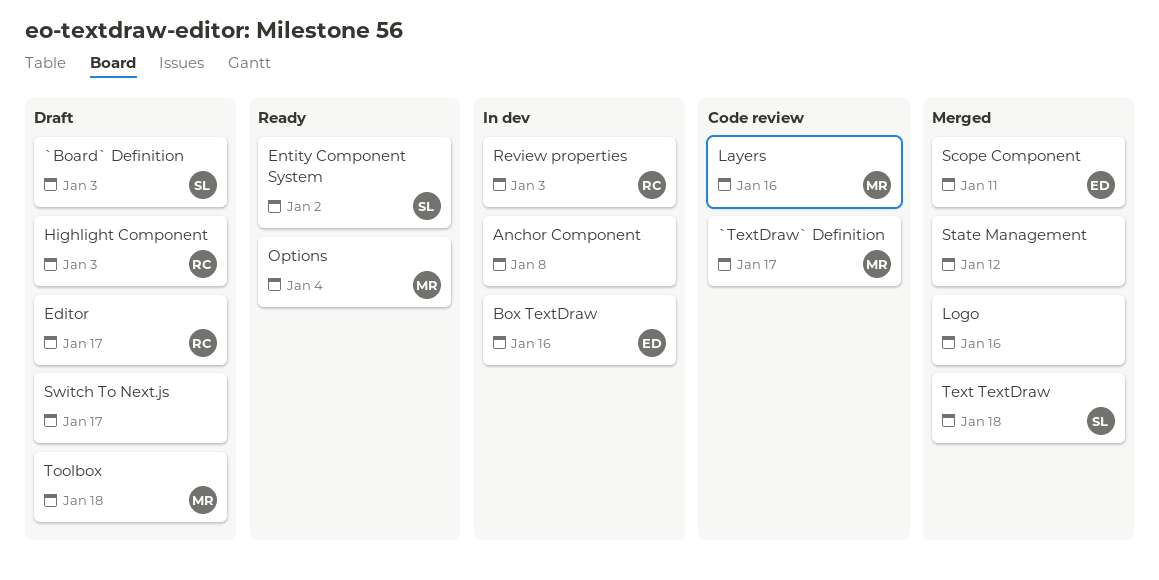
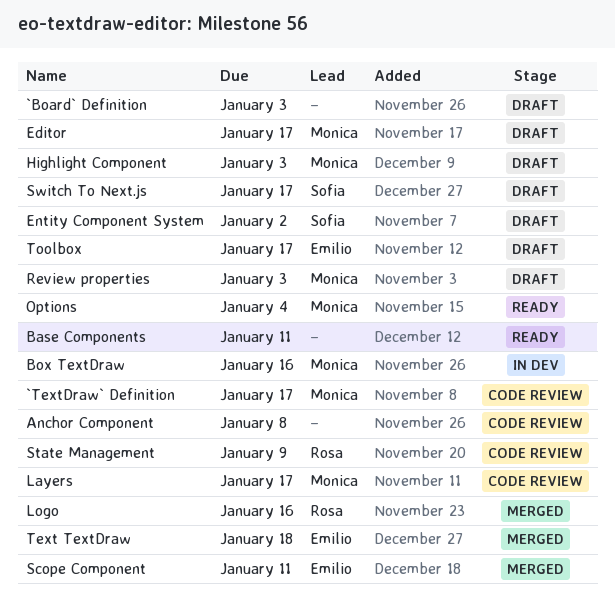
`Board` Definition, owner: Sofia -> none
Anchor Component, status: In dev -> Code review
Base Components: none -> present
Box TextDraw, owner: Emilio -> Monica
Editor, owner: Rosa -> Monica
Entity Component System, status: Ready -> Draft
Highlight Component, owner: Rosa -> Monica
Layers, due: Jan 16 -> Jan 17
Logo, owner: none -> Rosa
Review properties, status: In dev -> Draft
Review properties, owner: Rosa -> Monica
State Management, status: Merged -> Code review
State Management, owner: none -> Rosa
State Management, due: Jan 12 -> Jan 9
Switch To Next.js, owner: none -> Sofia
Text TextDraw, owner: Sofia -> Emilio
Toolbox, owner: Monica -> Emilio
Toolbox, due: Jan 18 -> Jan 17

